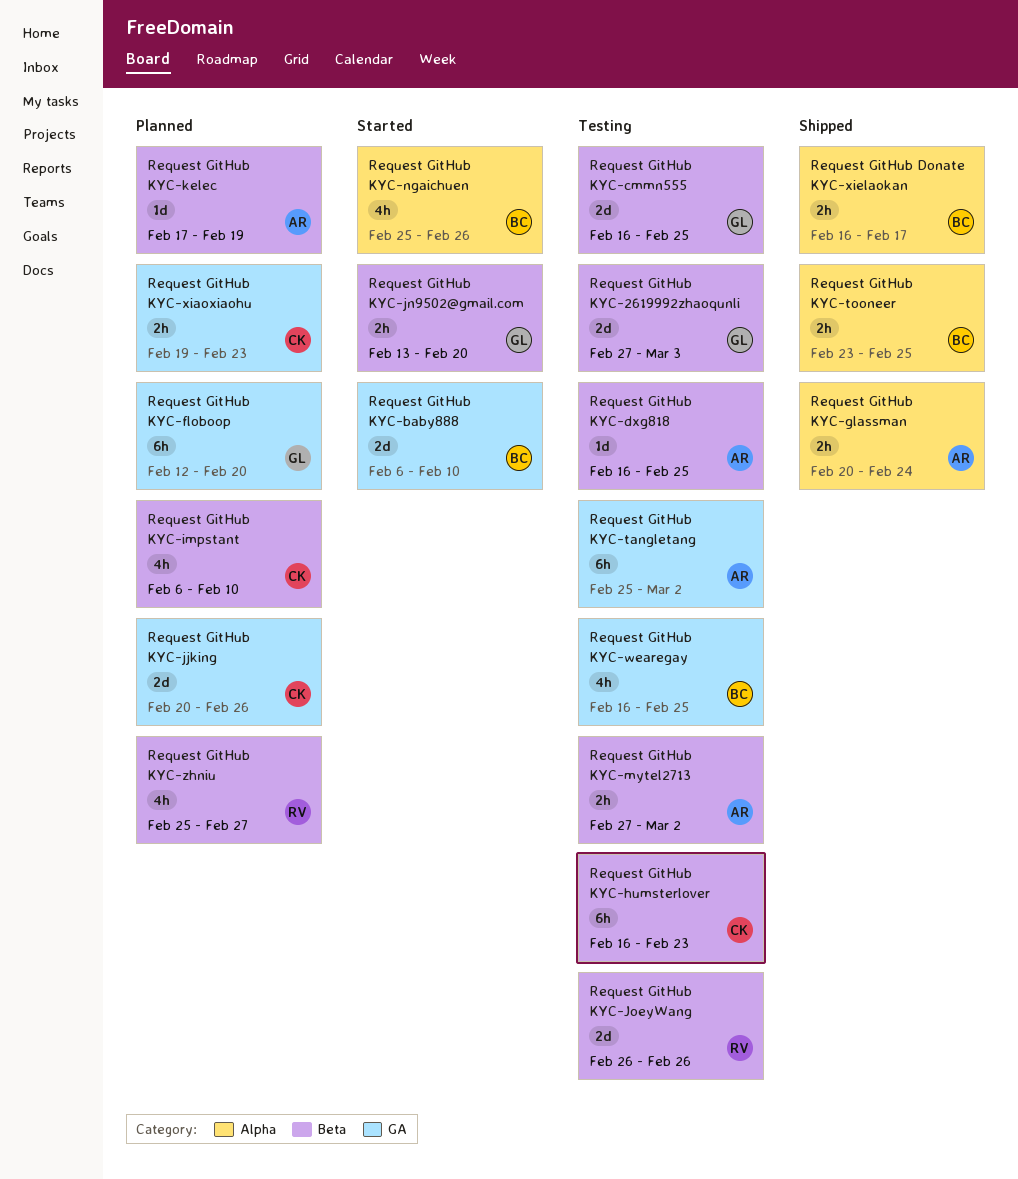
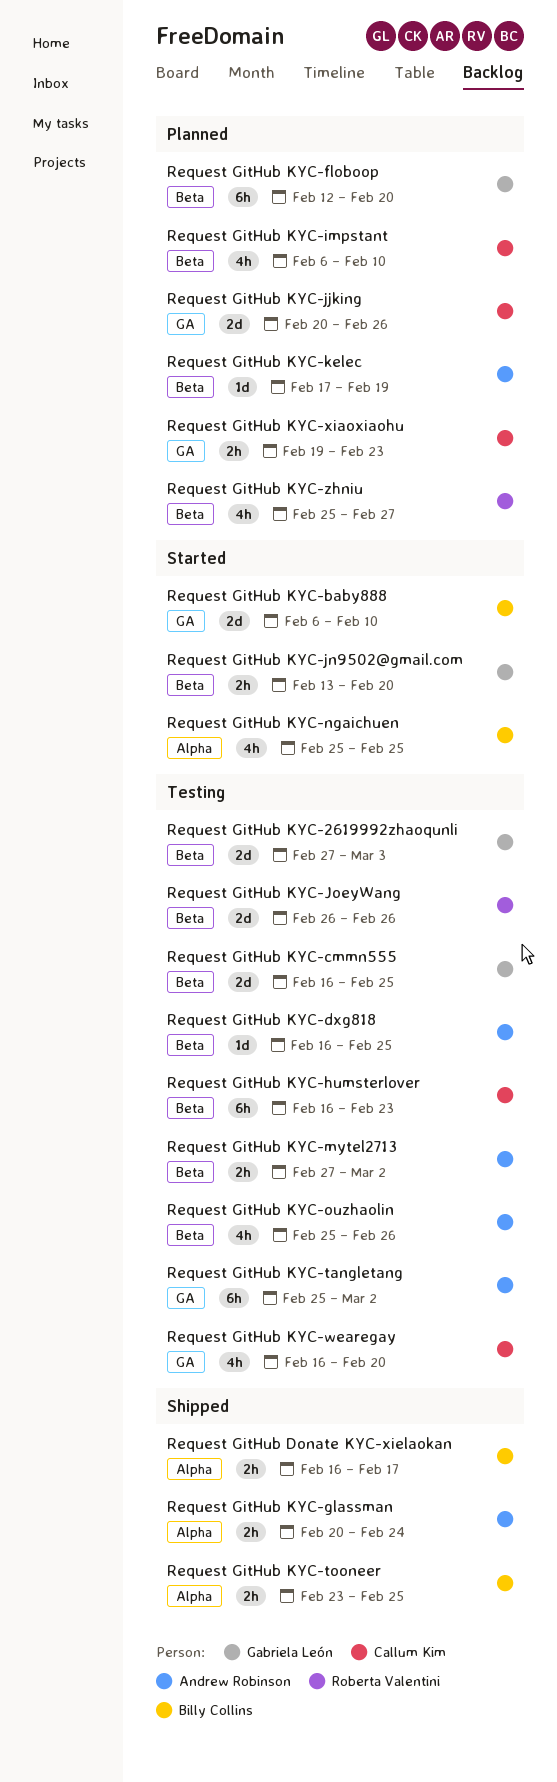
Request GitHub KYC-floboop, label: GA -> Beta
Request GitHub KYC-ngaichuen, due: Feb 26 -> Feb 25
Request GitHub KYC-ouzhaolin: none -> present
Request GitHub KYC-wearegay, owner: Billy Collins -> Callum Kim
Request GitHub KYC-wearegay, due: Feb 25 -> Feb 20

